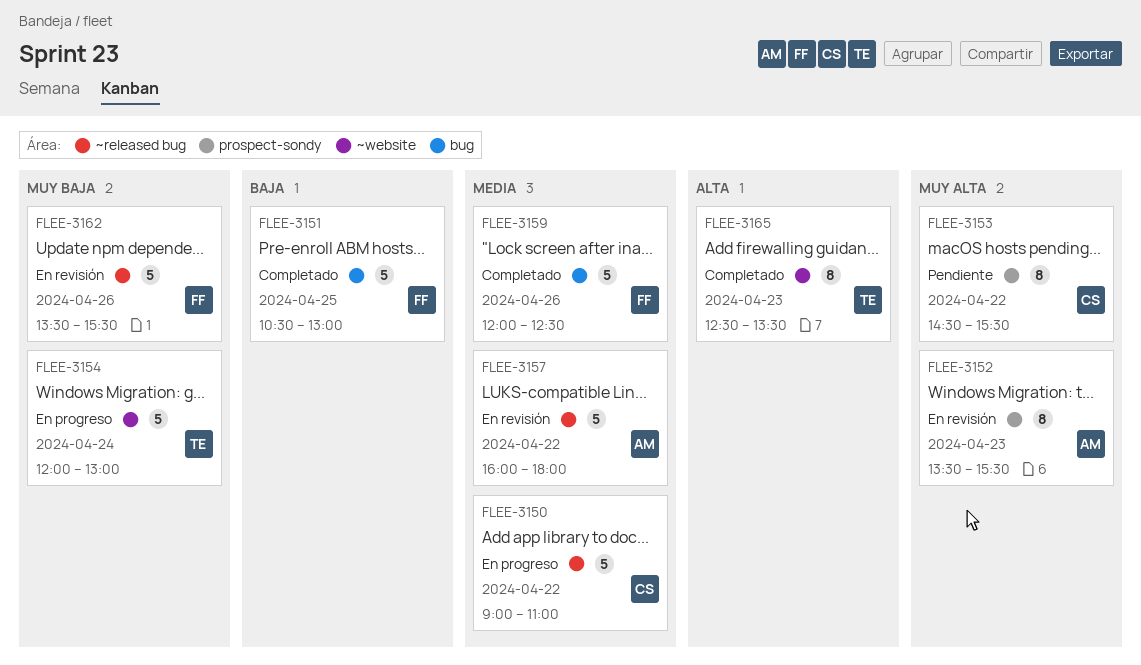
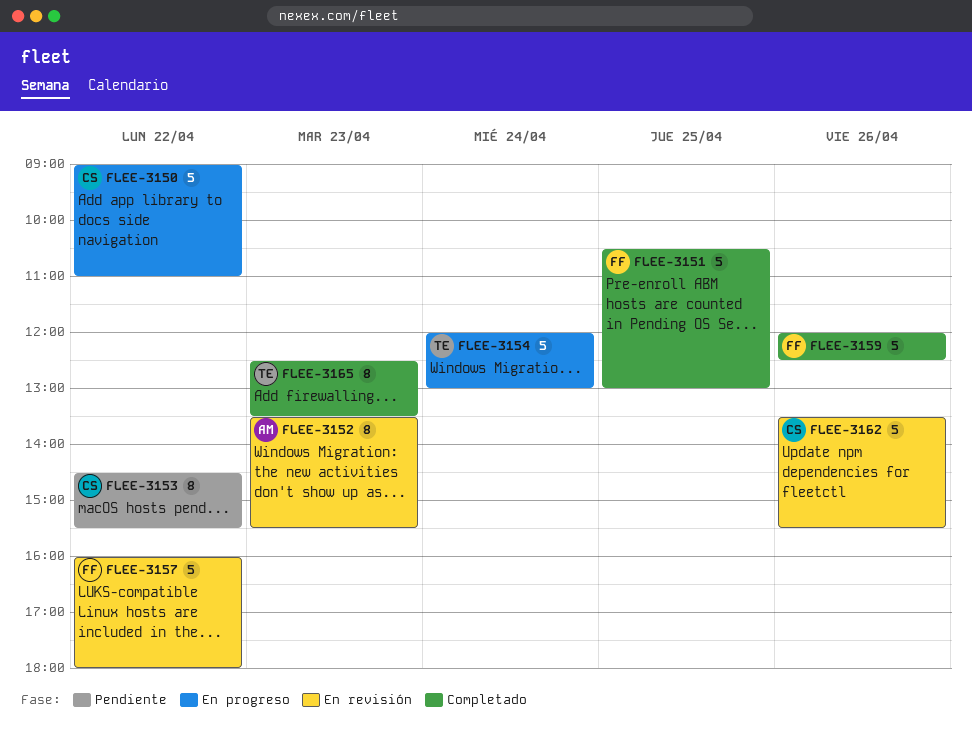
FLEE-3157, owner: AM -> FF
FLEE-3162, owner: FF -> CS

